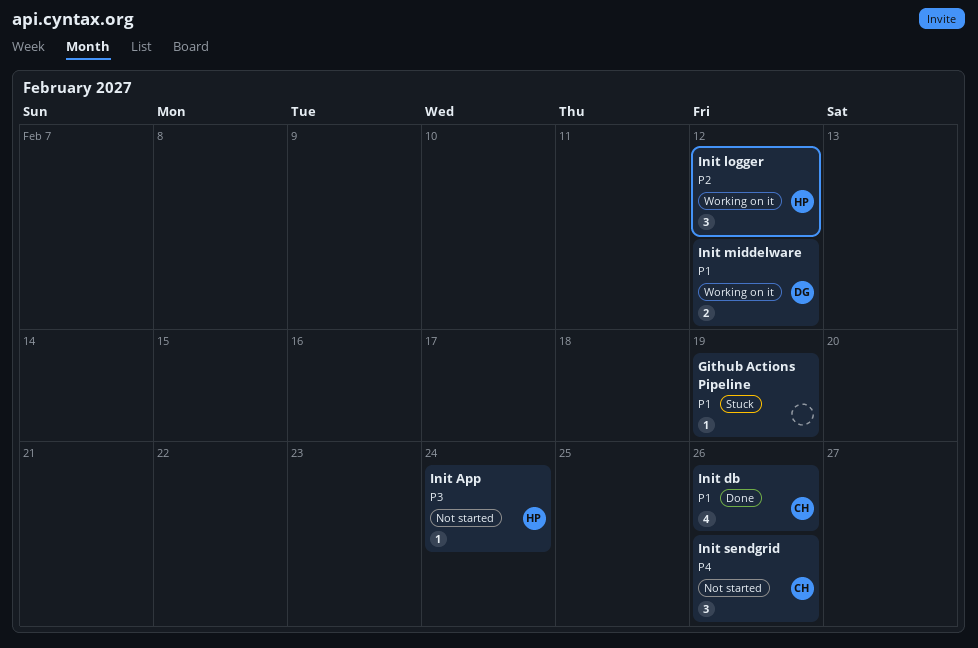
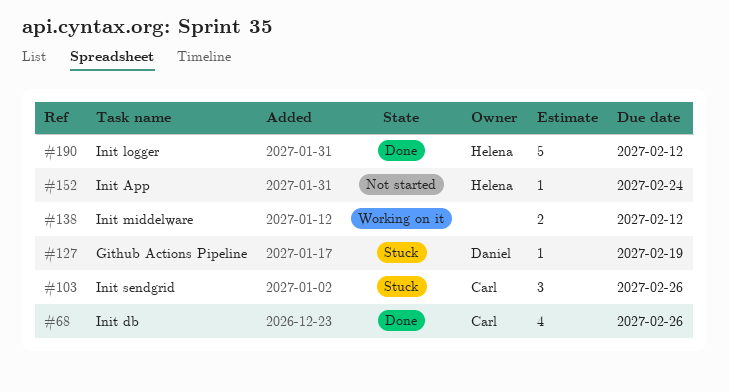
Github Actions Pipeline, owner: none -> Daniel
Init logger, status: Working on it -> Done
Init logger, estimate: 3 -> 5
Init middelware, owner: Daniel -> none
Init sendgrid, status: Not started -> Stuck

